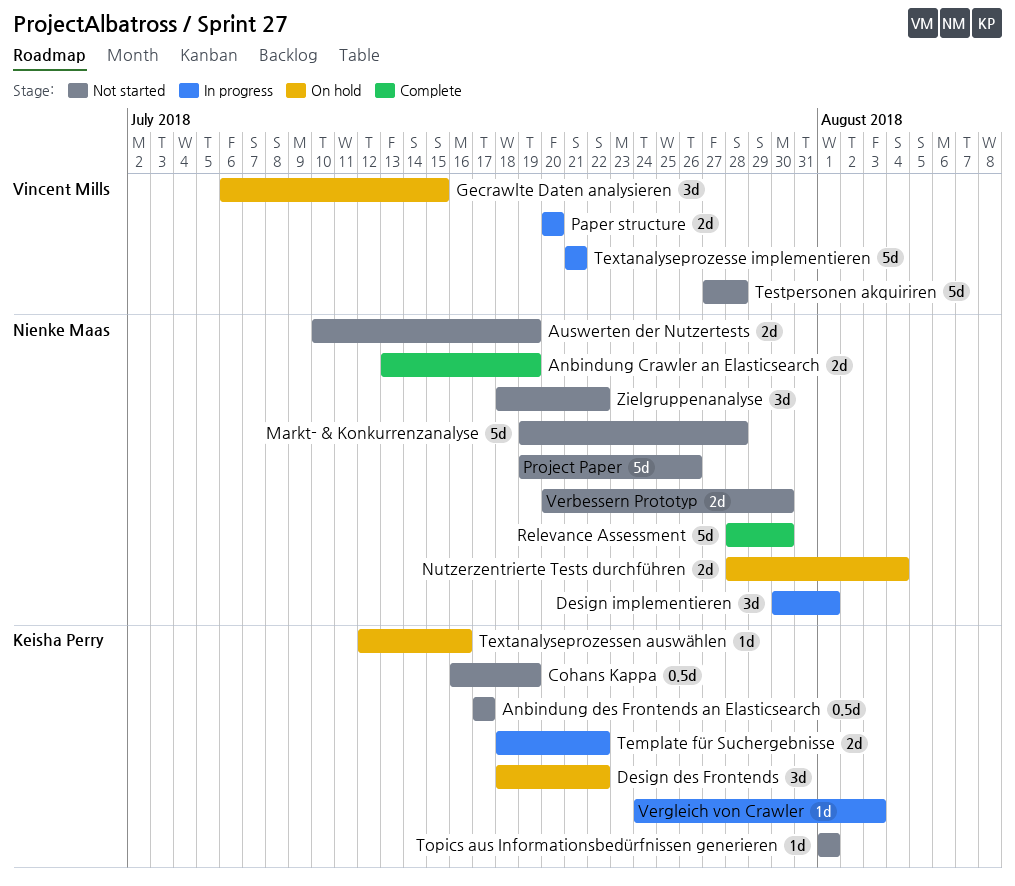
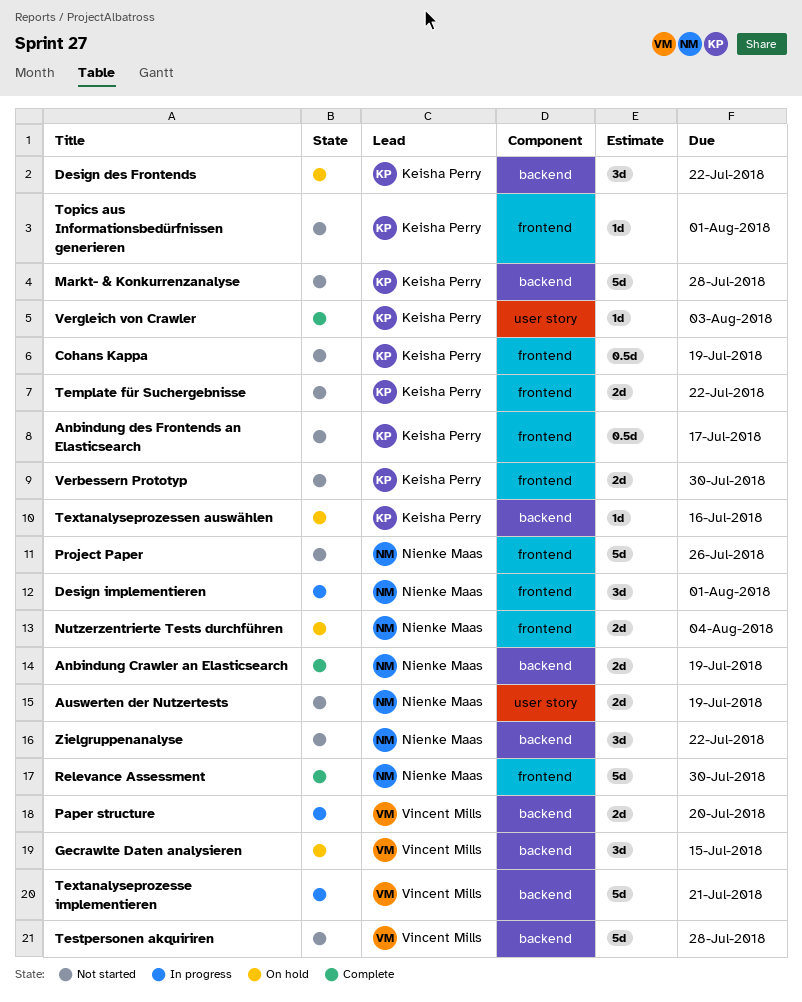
Markt- & Konkurrenzanalyse, owner: Nienke Maas -> Keisha Perry
Template für Suchergebnisse, status: In progress -> Not started
Verbessern Prototyp, owner: Nienke Maas -> Keisha Perry
Vergleich von Crawler, status: In progress -> Complete

